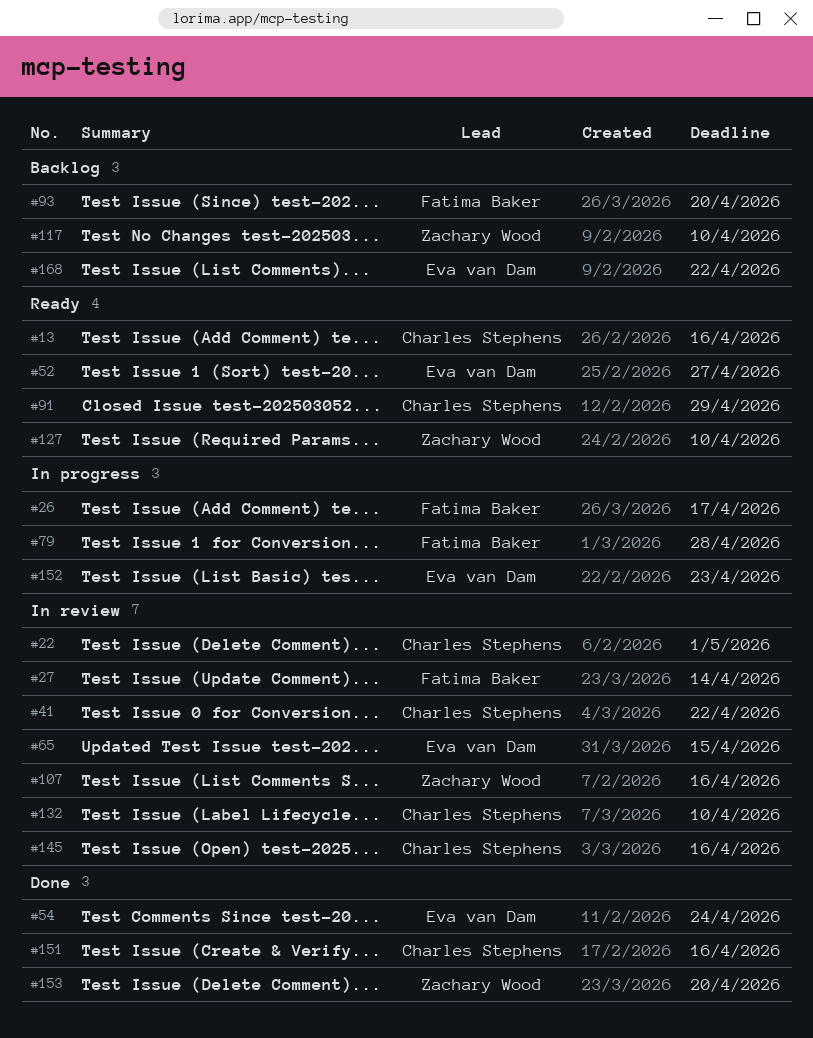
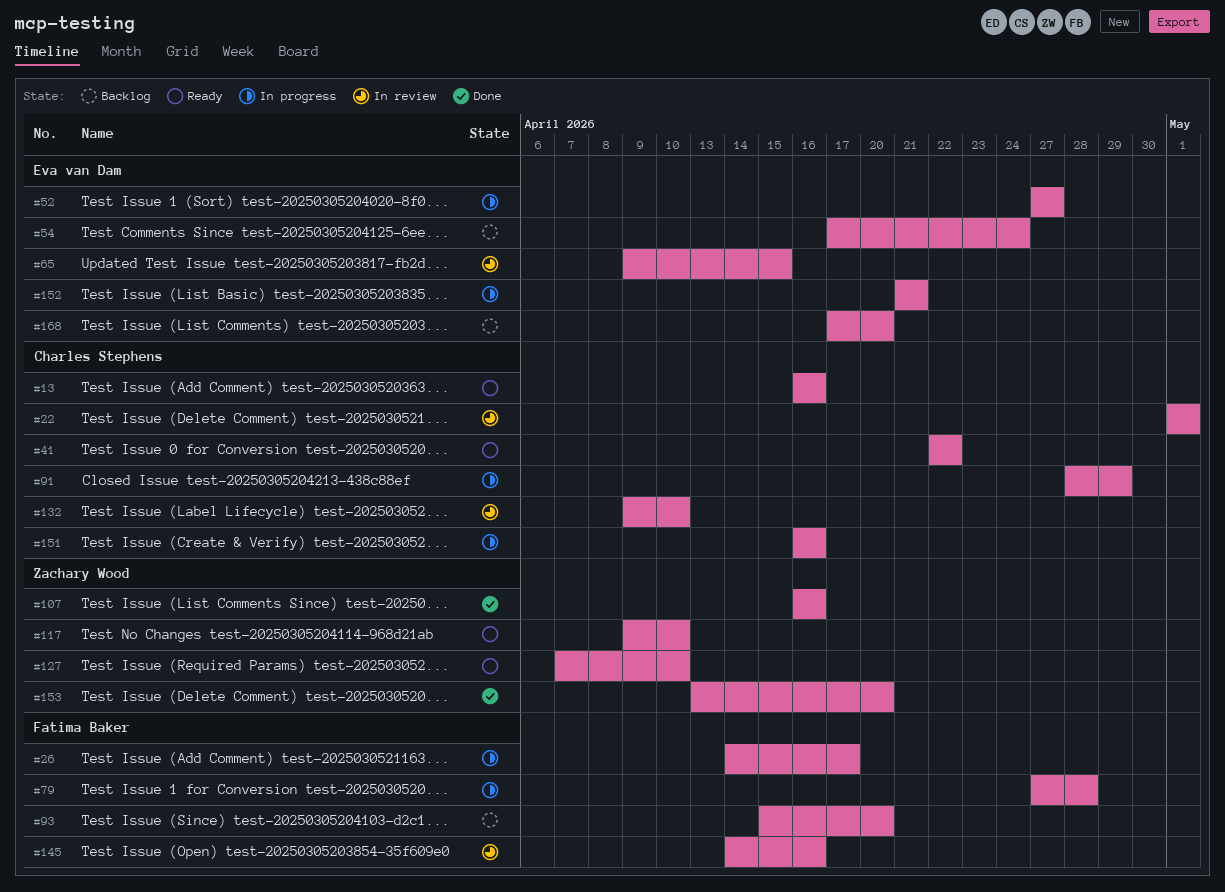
#27: present -> none
#41, status: In review -> Ready
#52, status: Ready -> In progress
#54, status: Done -> Backlog
#91, status: Ready -> In progress
#107, status: In review -> Done
#117, status: Backlog -> Ready
#145, owner: Charles Stephens -> Fatima Baker
#151, status: Done -> In progress
#152, due: Apr 23 -> Apr 21
#168, due: Apr 22 -> Apr 20

